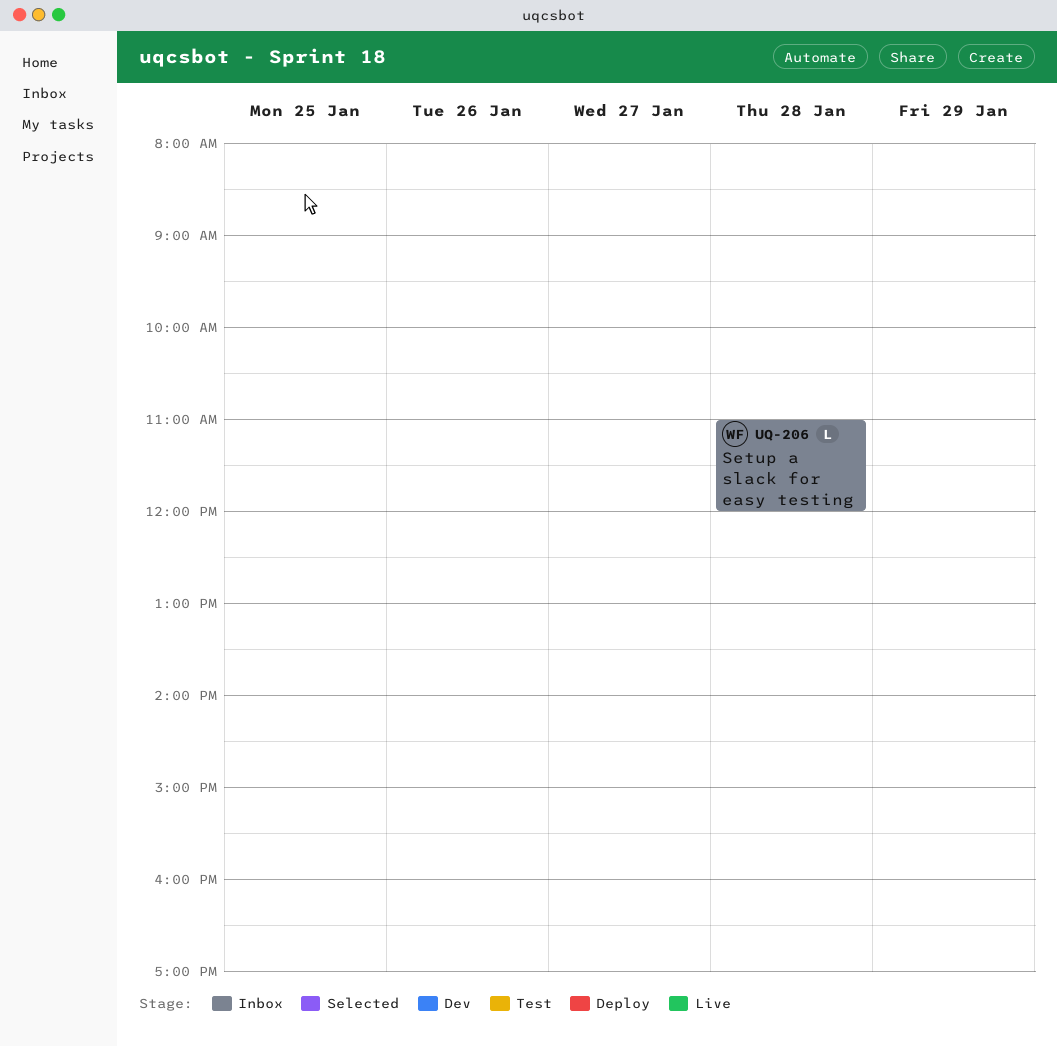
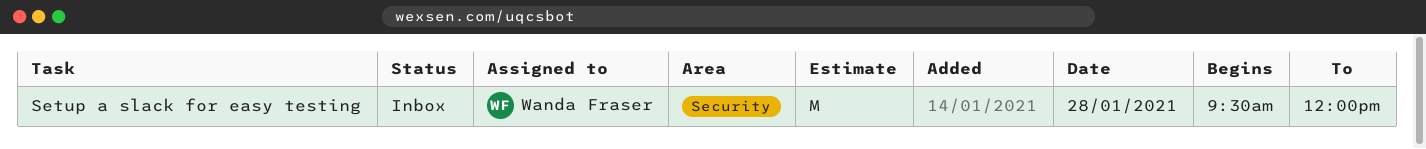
Setup a slack for easy testing, estimate: L -> M
Setup a slack for easy testing, begins: 11:00 -> 09:30

